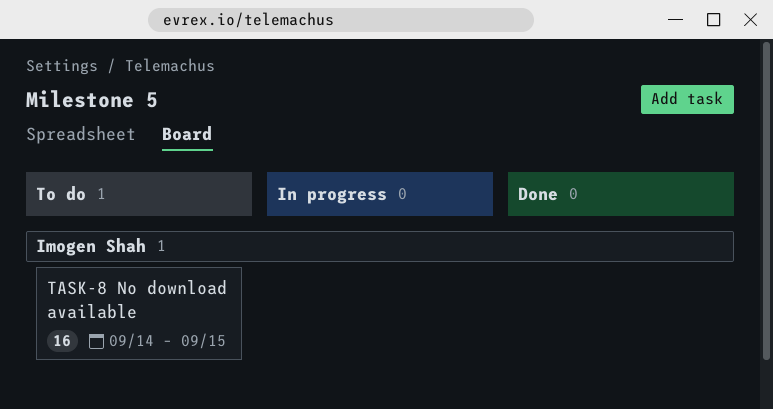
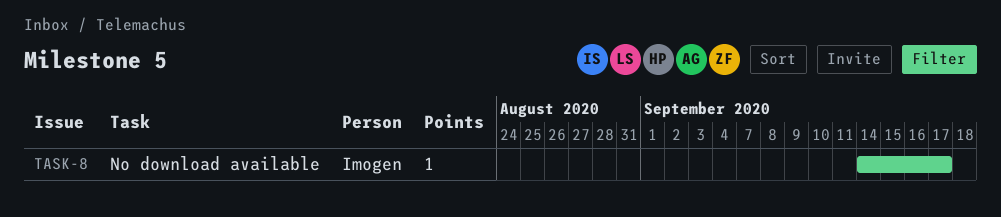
TASK-8, estimate: 16 -> 1
TASK-8, due: Sep 15 -> Sep 17

